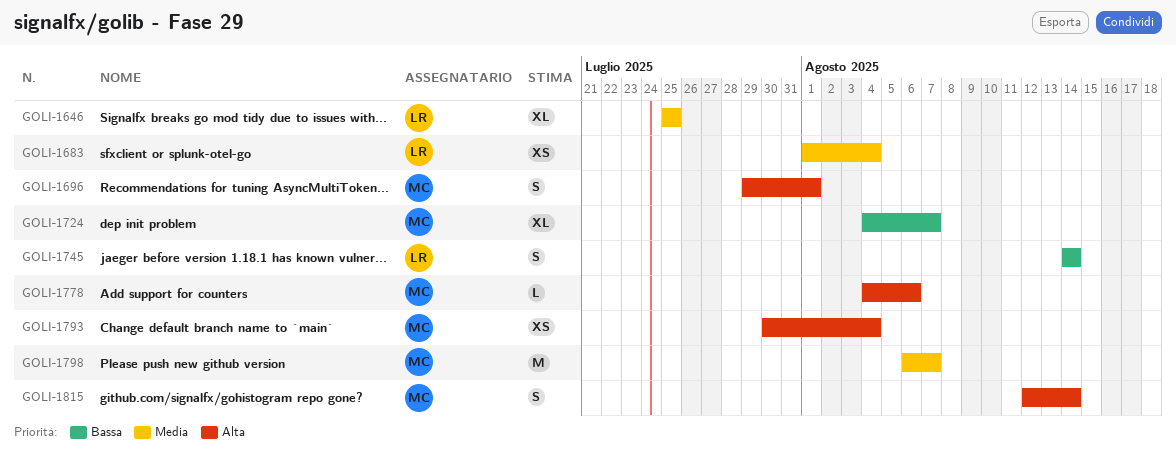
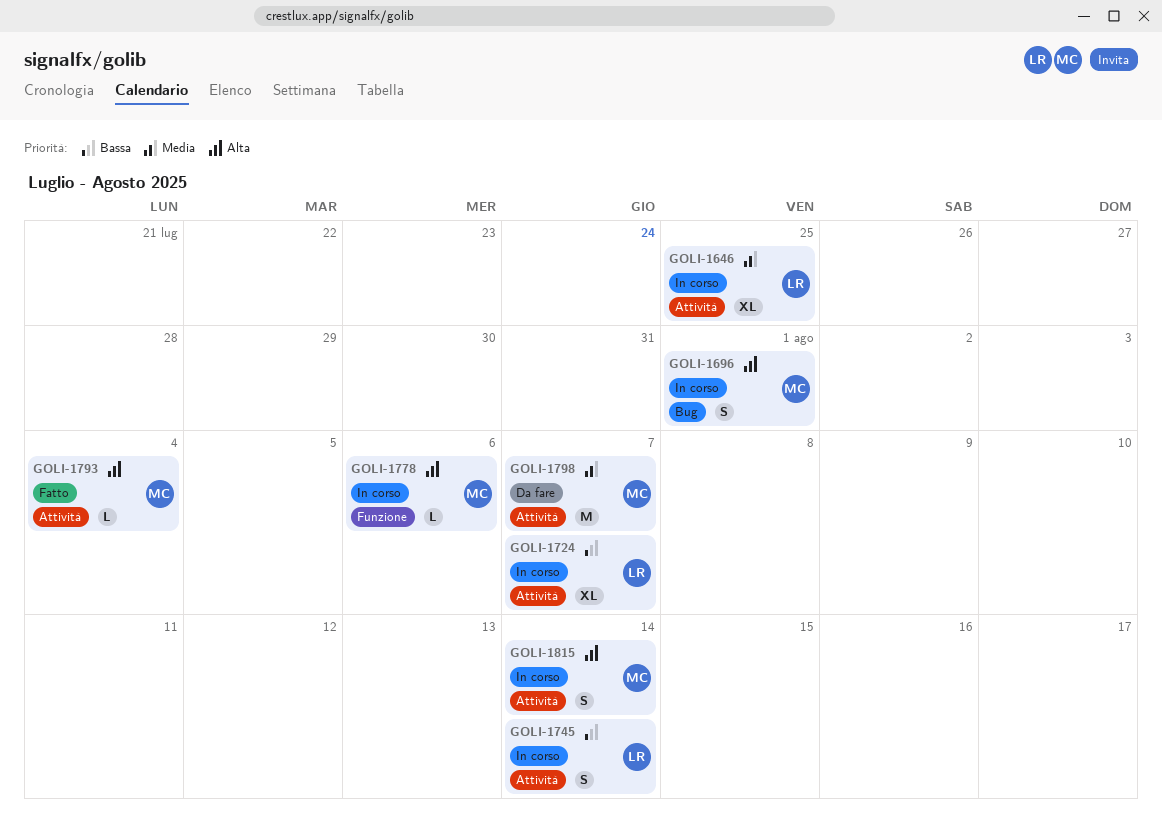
GOLI-1683: present -> none
GOLI-1724, owner: MC -> LR
GOLI-1793, estimate: XS -> L

